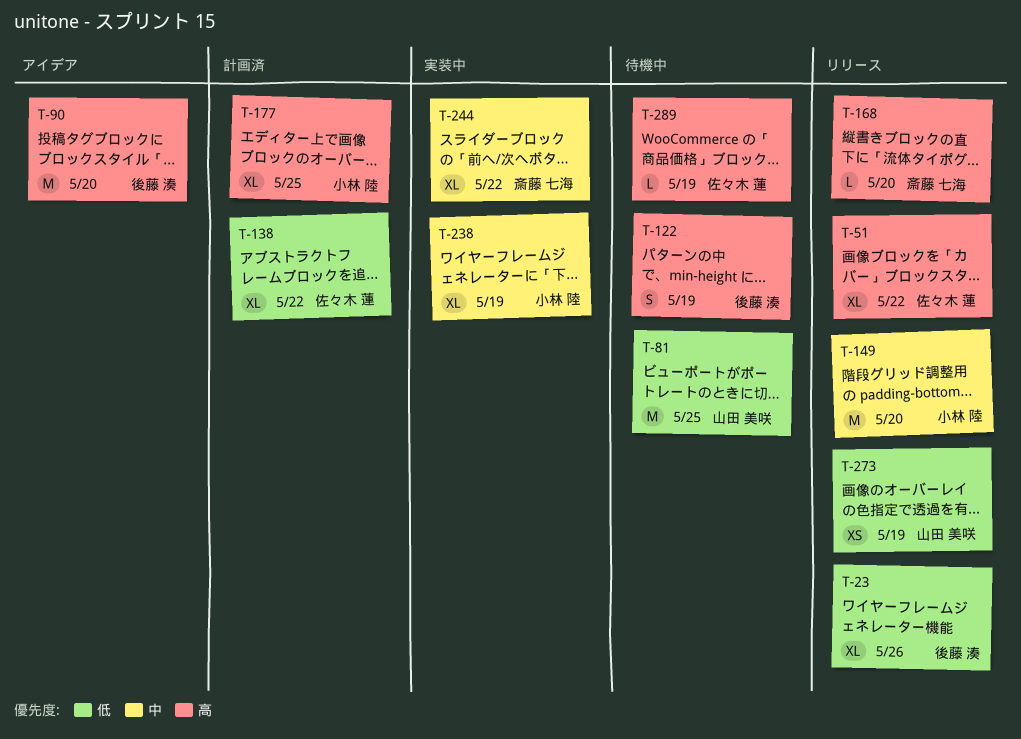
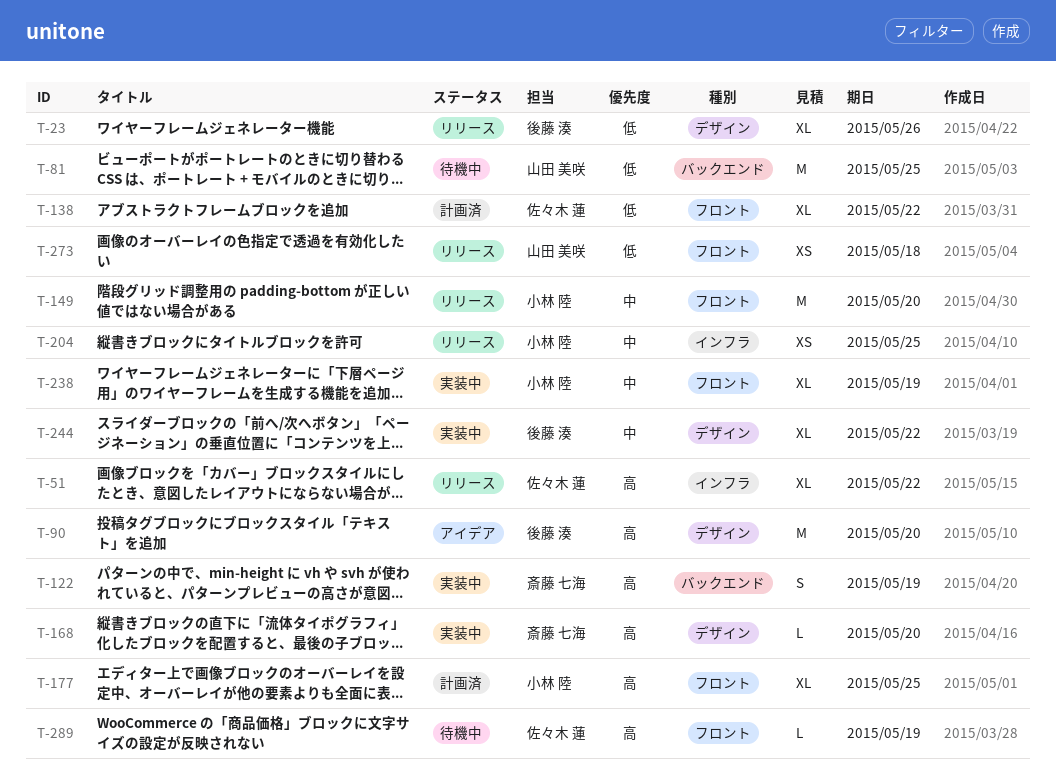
T-122, status: 待機中 -> 実装中
T-122, owner: 後藤 湊 -> 斎藤 七海
T-168, status: リリース -> 実装中
T-204: none -> present
T-244, owner: 斎藤 七海 -> 後藤 湊
T-273, due: May 19 -> May 18

